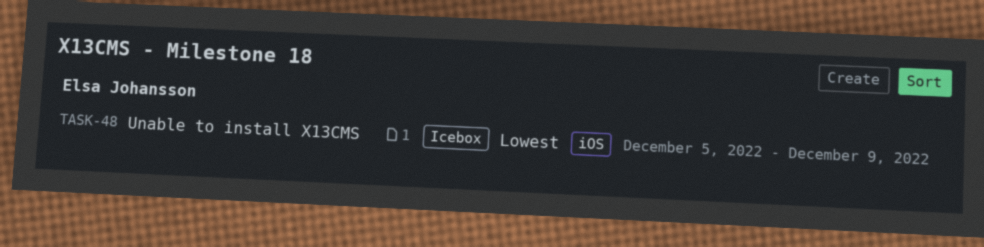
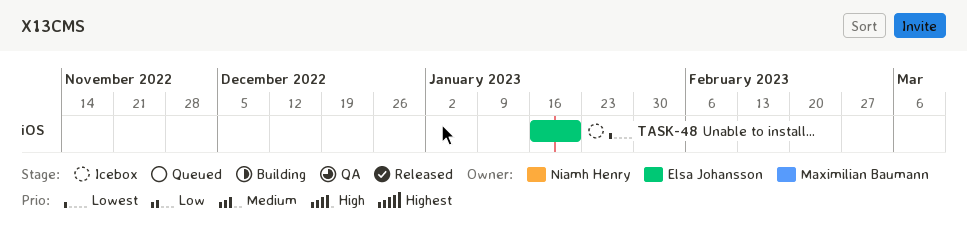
TASK-48, start: Dec 5 -> Jan 16
TASK-48, due: Dec 9 -> Jan 20

